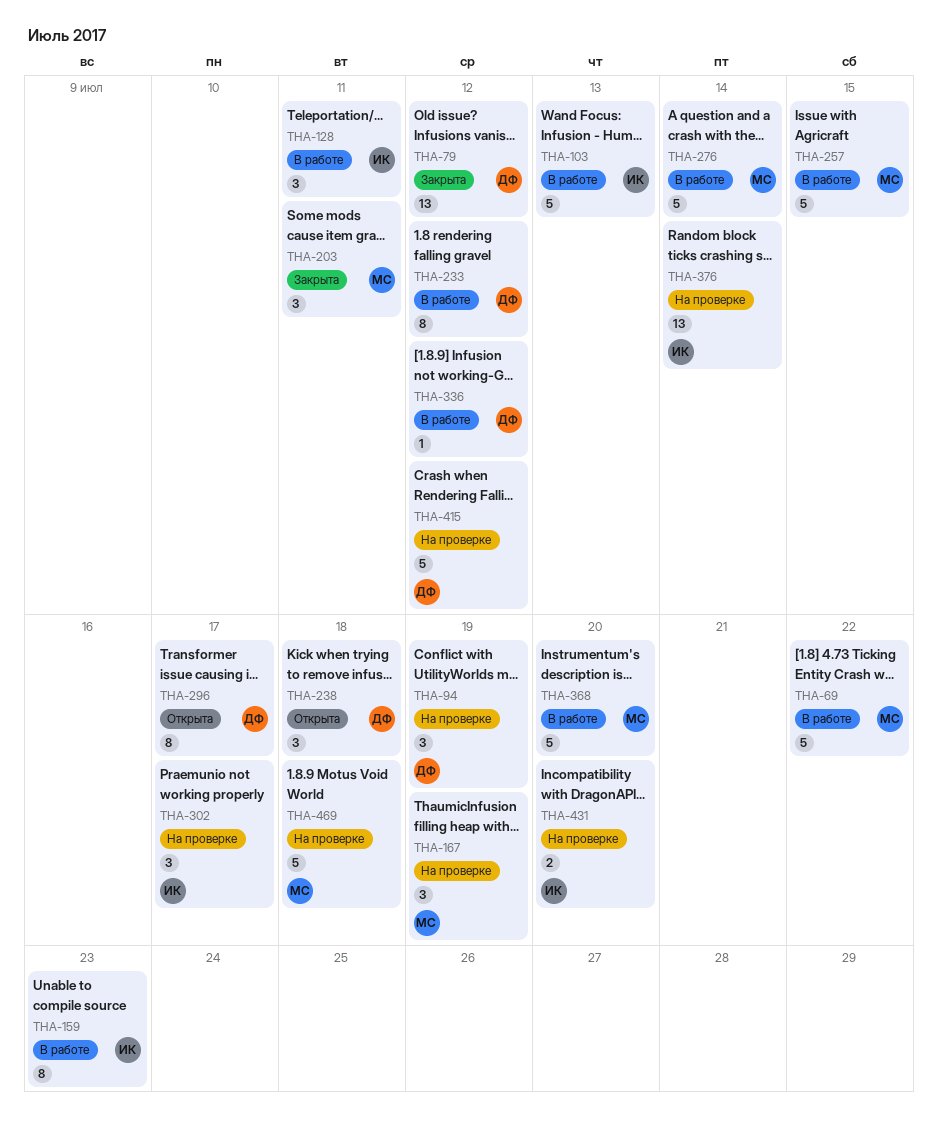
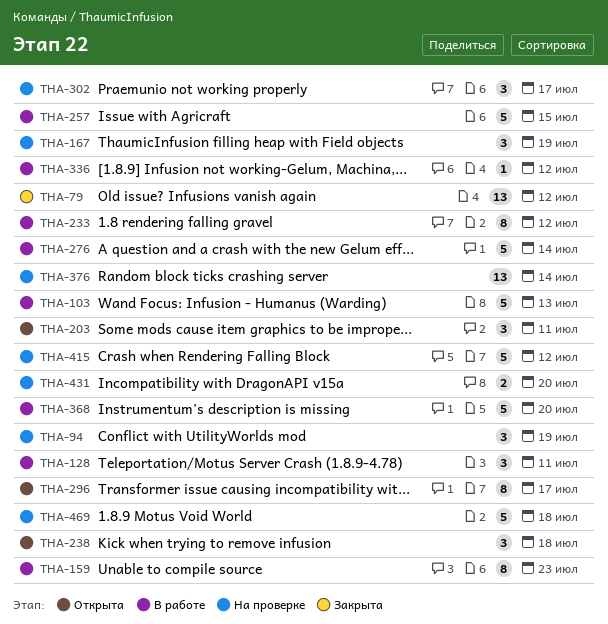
THA-69: present -> none
THA-203, status: Закрыта -> Открыта

